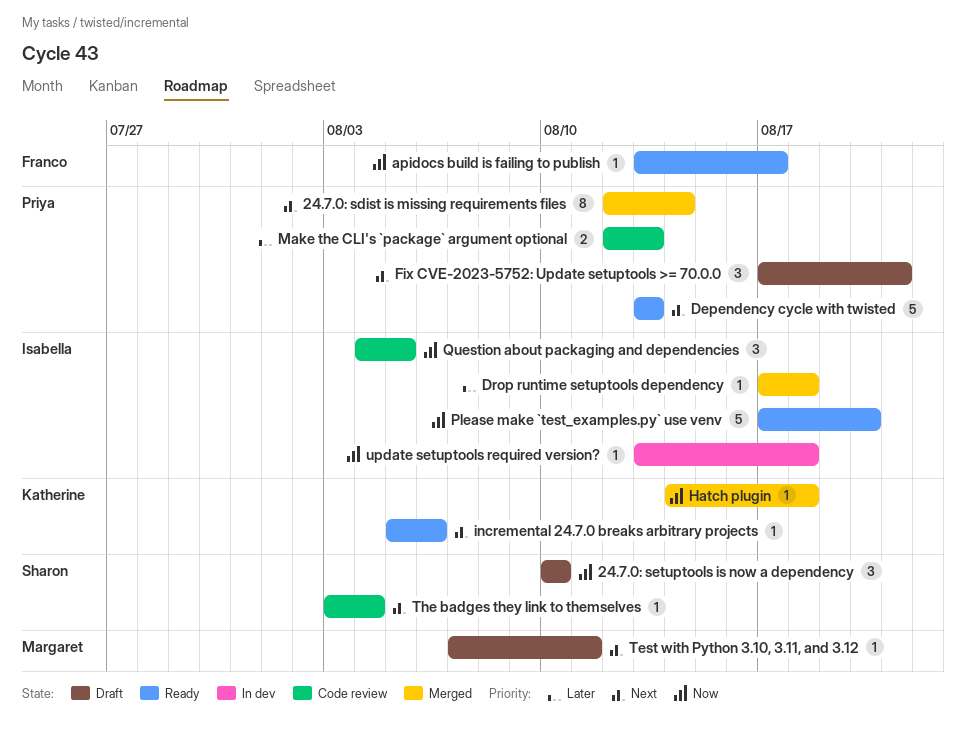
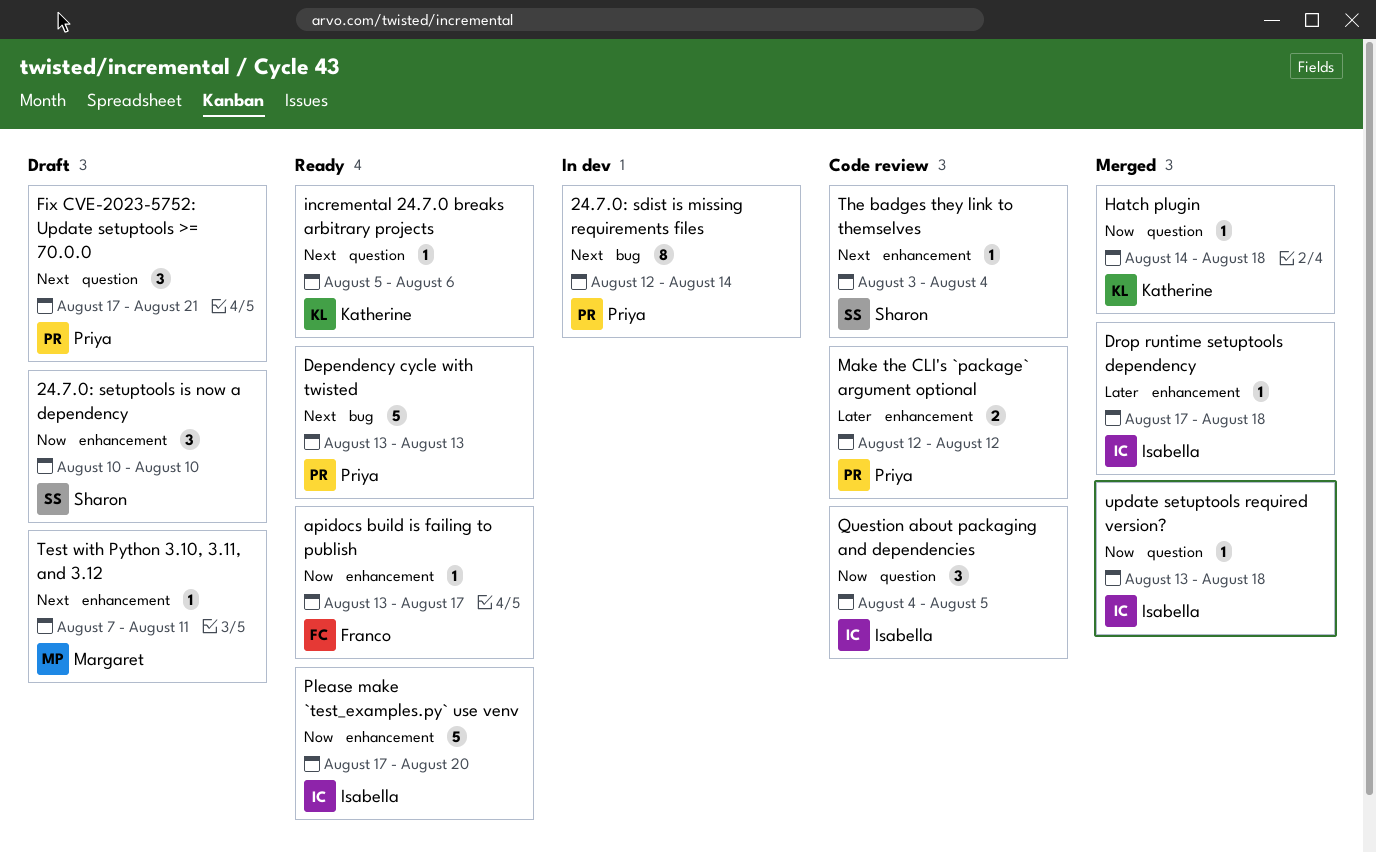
24.7.0: sdist is missing requirements files, status: Merged -> In dev
Make the CLI's `package` argument optional, due: Aug 13 -> Aug 12
update setuptools required version?, status: In dev -> Merged

